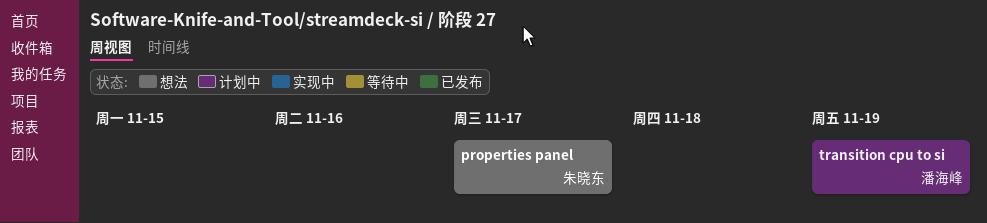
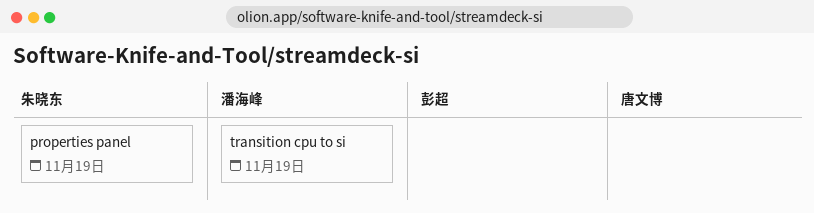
properties panel, due: Nov 17 -> Nov 19

